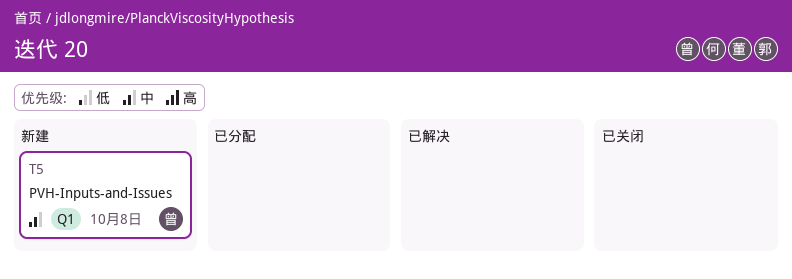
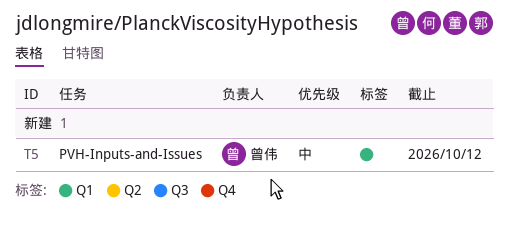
T5, due: Oct 8 -> Oct 12

